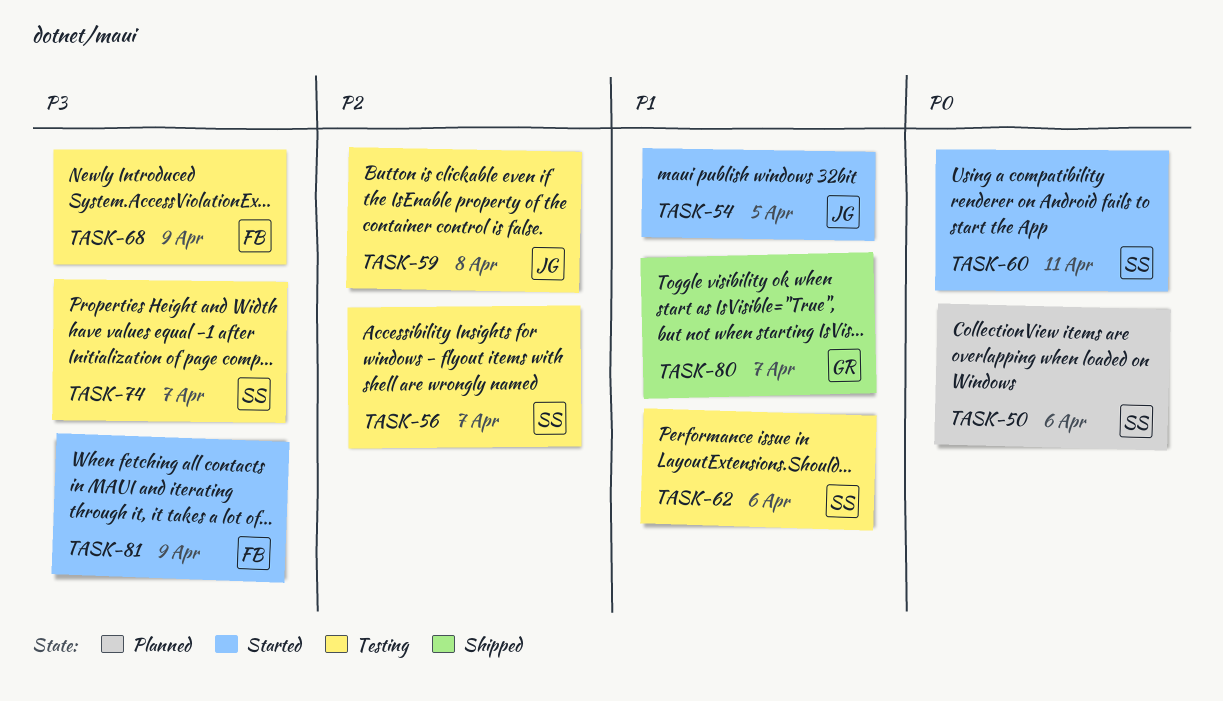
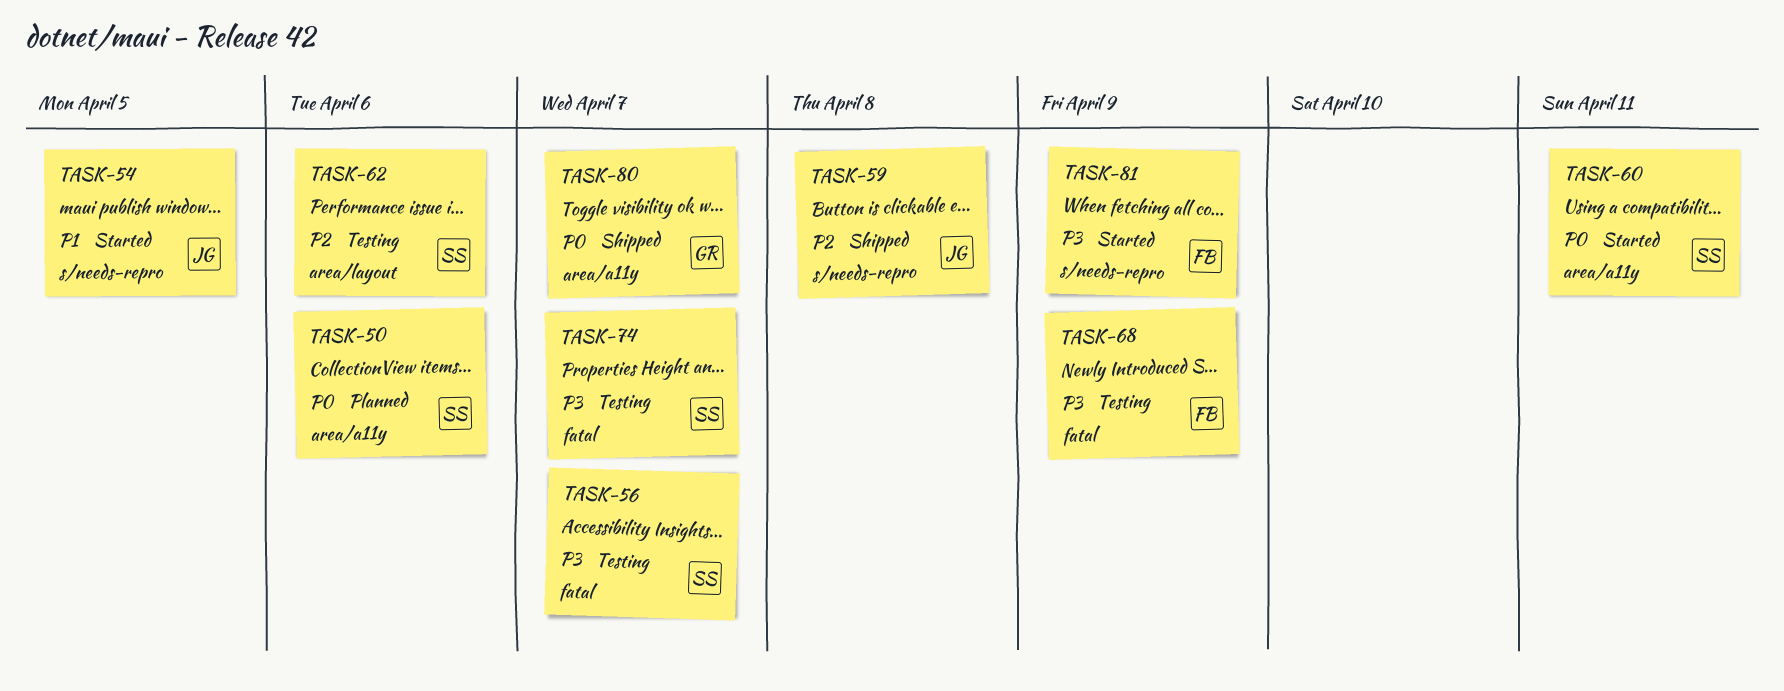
TASK-56, priority: P2 -> P3
TASK-59, status: Testing -> Shipped
TASK-62, priority: P1 -> P2
TASK-80, priority: P1 -> P0

